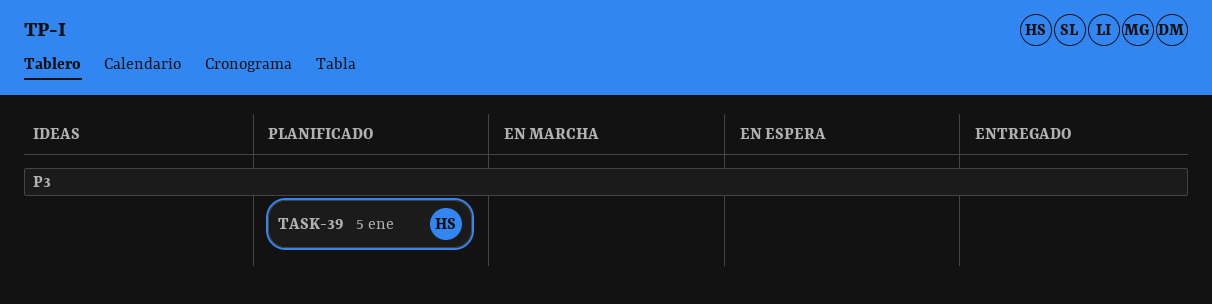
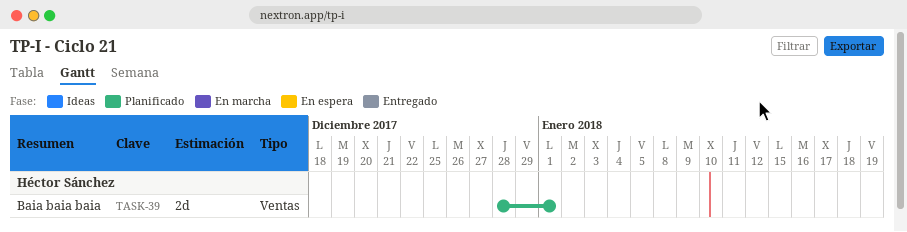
TASK-39, due: Jan 5 -> Jan 1

